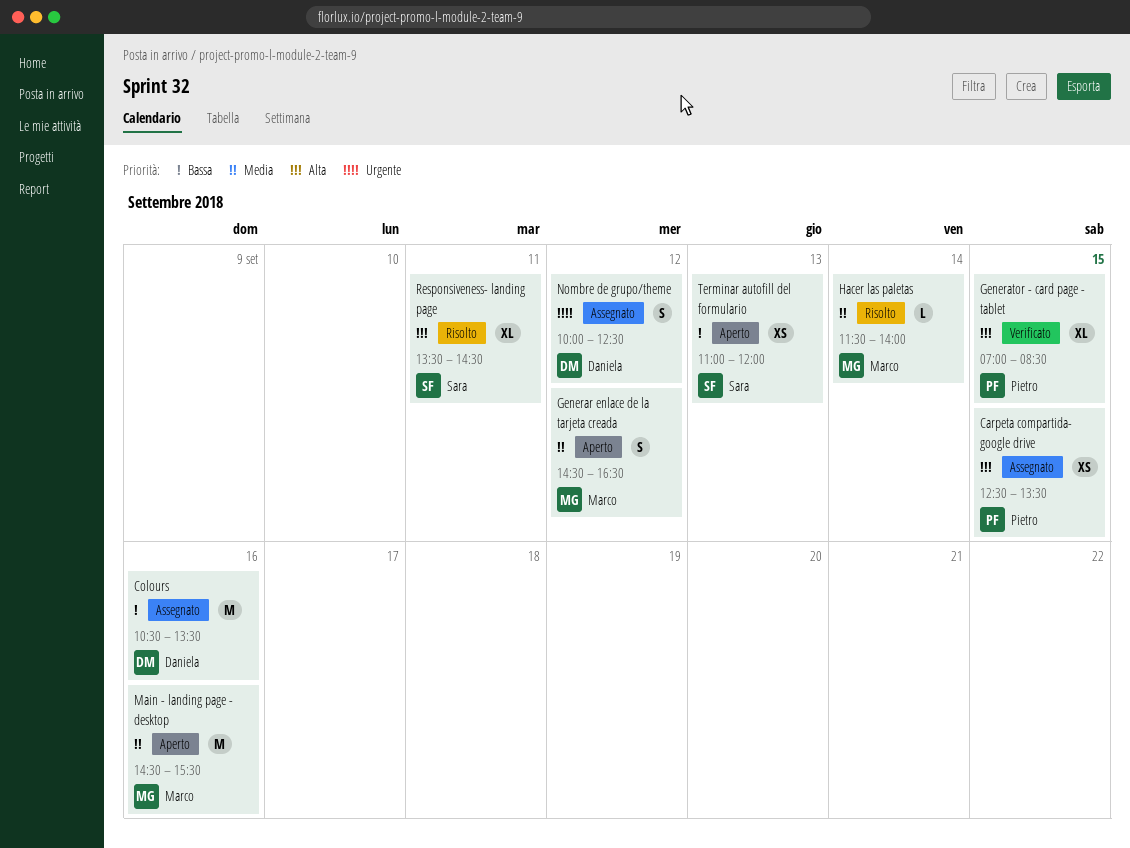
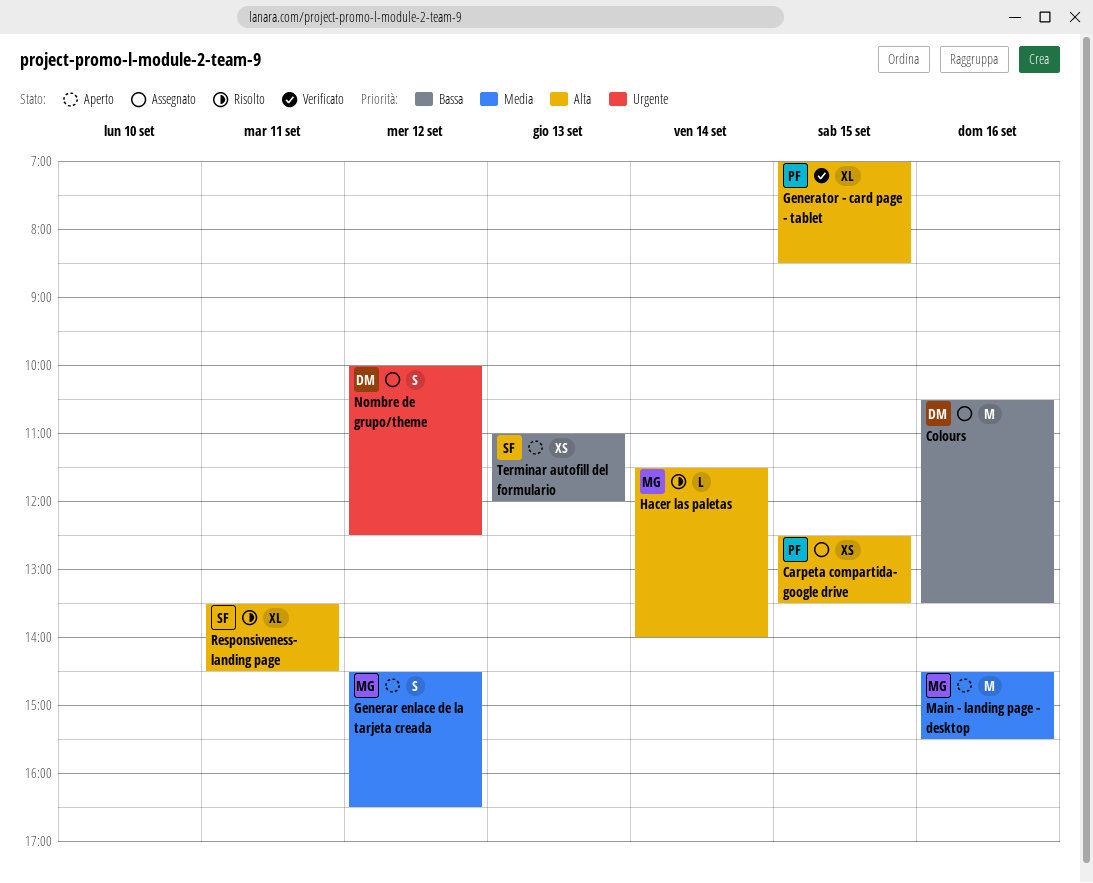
Hacer las paletas, priority: Media -> Alta

